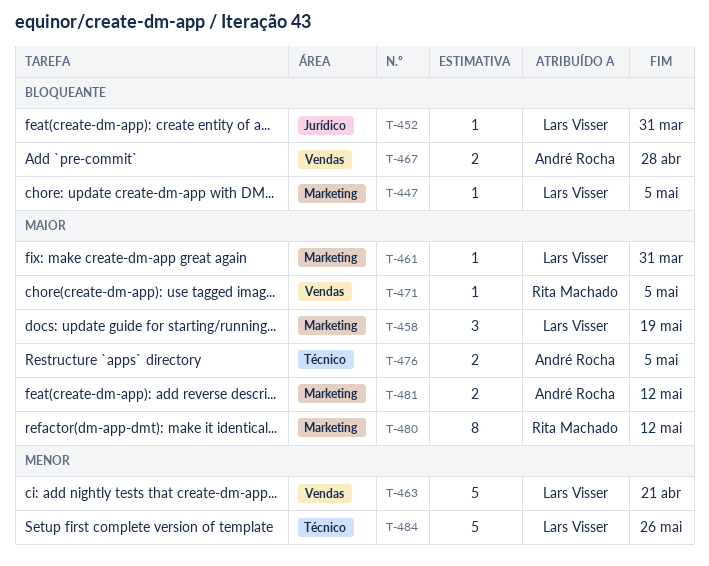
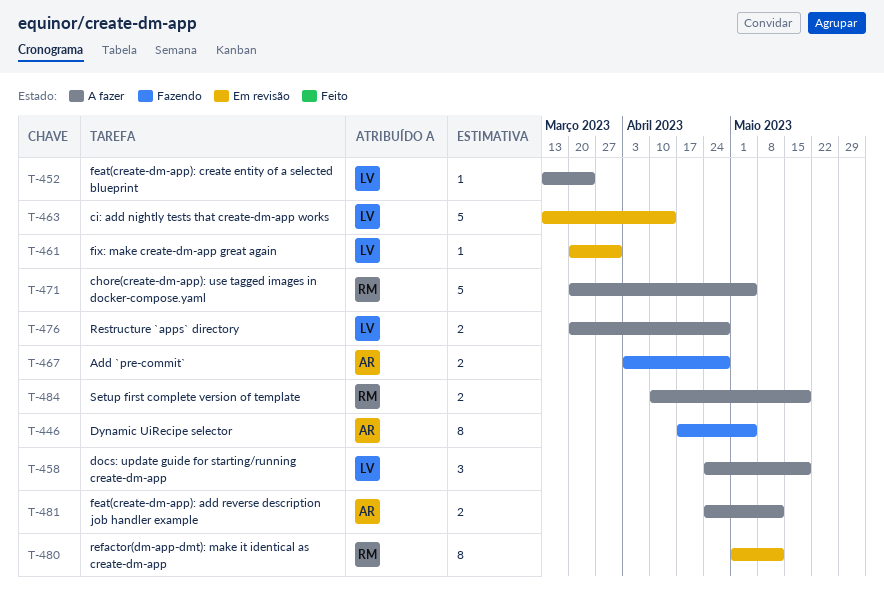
T-446: none -> present
T-447: present -> none
T-452, due: Mar 31 -> Mar 24
T-463, due: Apr 21 -> Apr 14
T-471, estimate: 1 -> 5
T-476, owner: André Rocha -> Lars Visser
T-476, due: May 5 -> Apr 28
T-484, owner: Lars Visser -> Rita Machado
T-484, estimate: 5 -> 2
T-484, due: May 26 -> May 19

